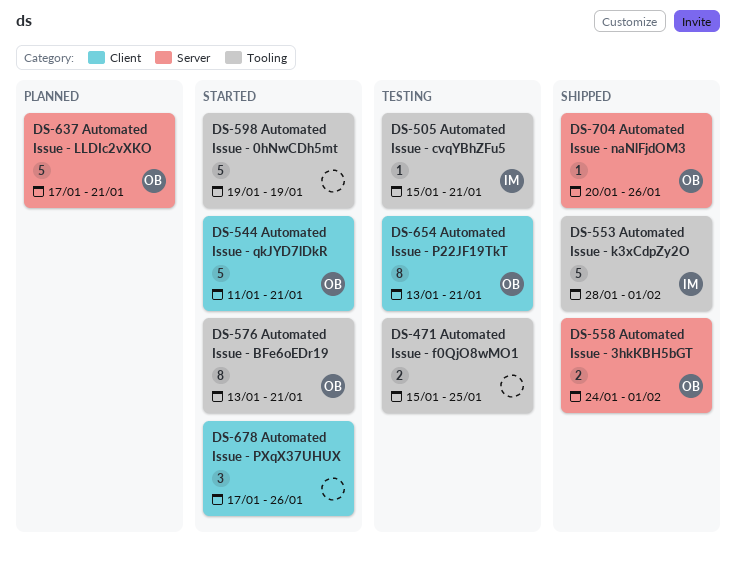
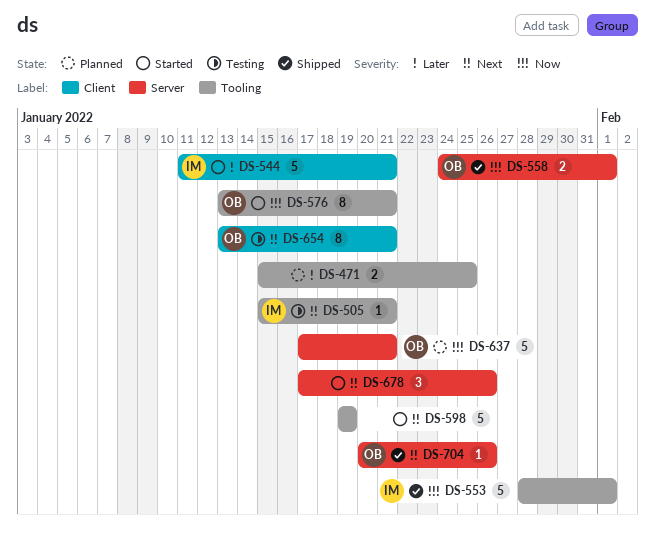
DS-471, status: Testing -> Planned
DS-544, owner: OB -> IM
DS-678, label: Client -> Server

